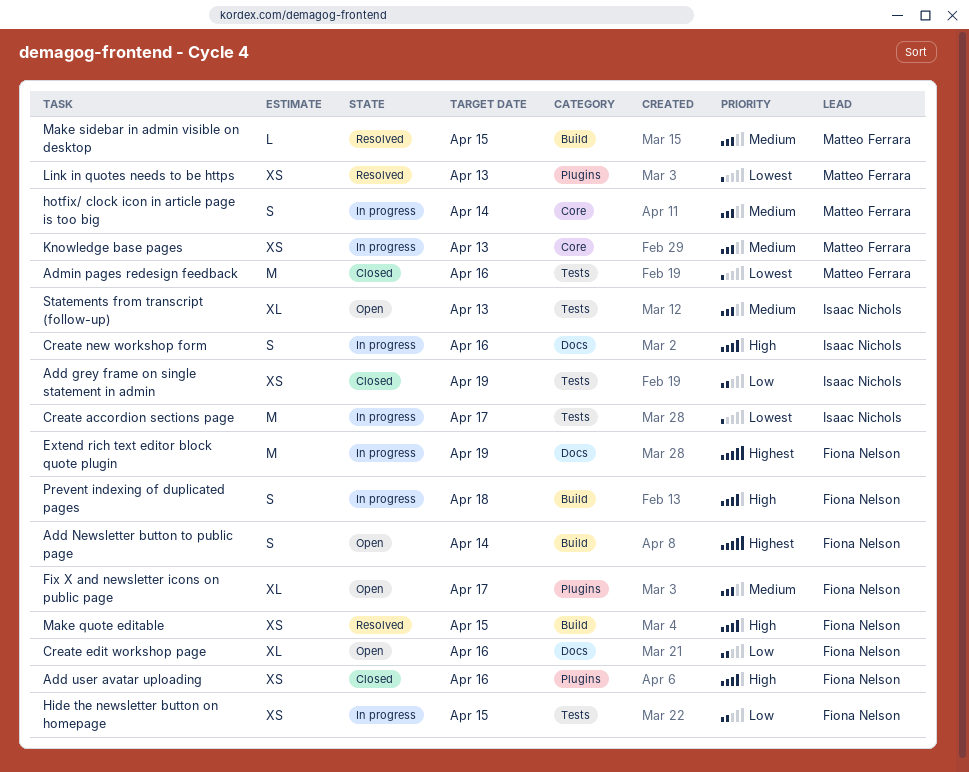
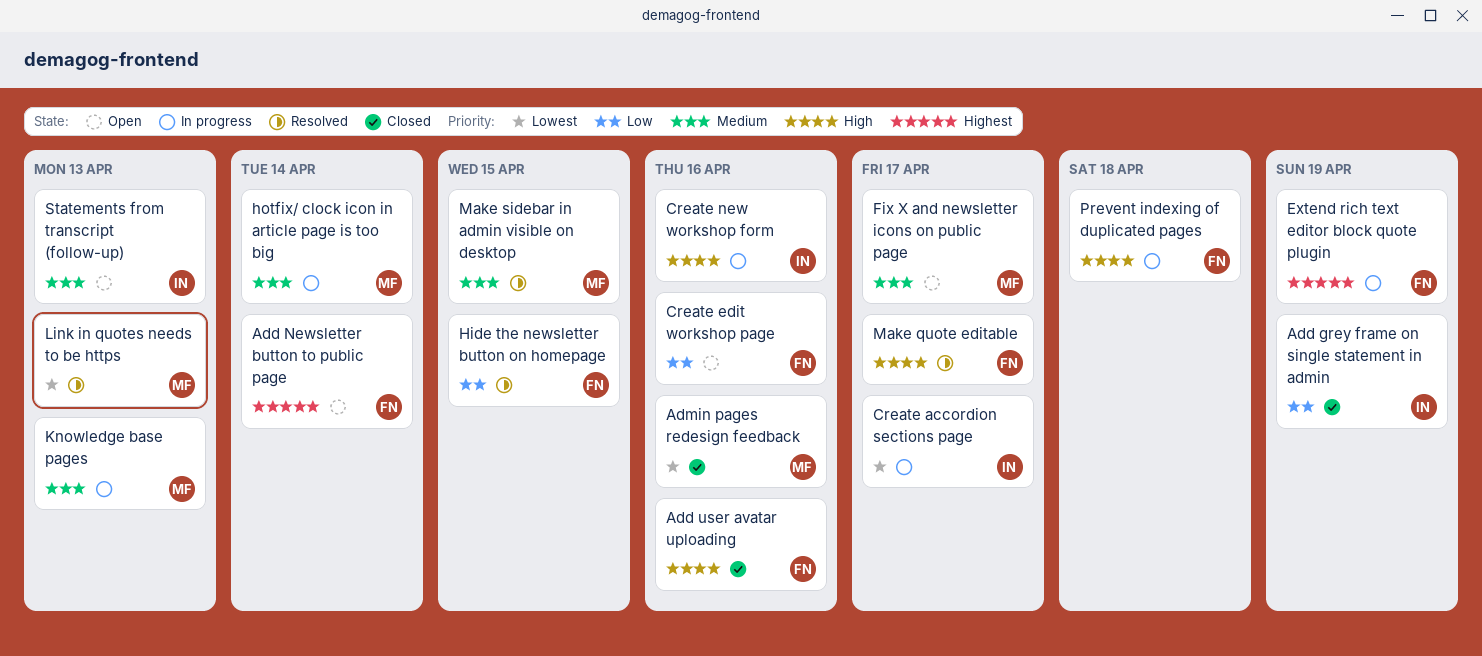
Fix X and newsletter icons on public page, owner: Fiona Nelson -> Matteo Ferrara
Hide the newsletter button on homepage, status: In progress -> Resolved
Make quote editable, due: Apr 15 -> Apr 17

